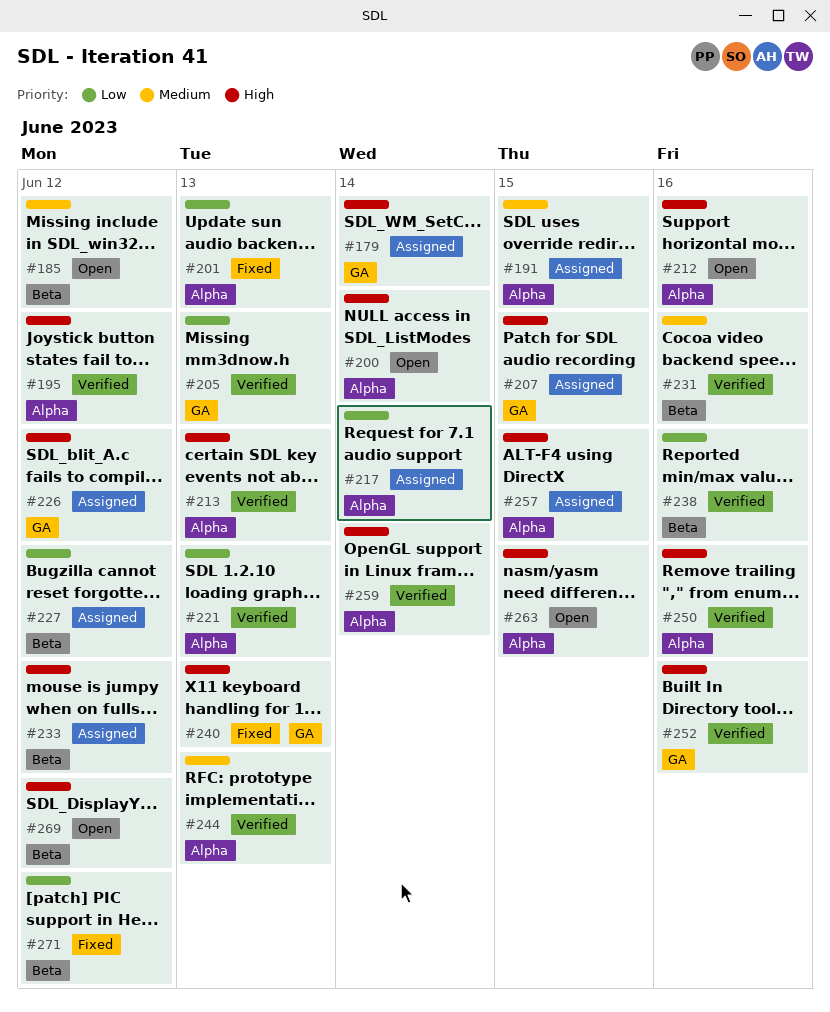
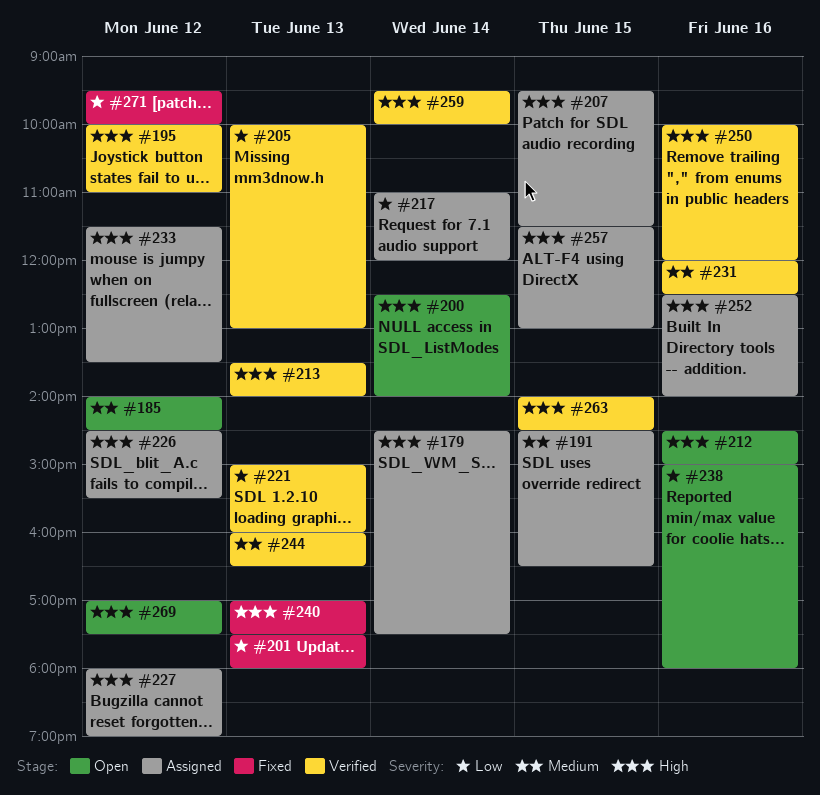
#227, priority: Low -> High
#238, status: Verified -> Open
#252, status: Verified -> Assigned
#263, status: Open -> Verified

